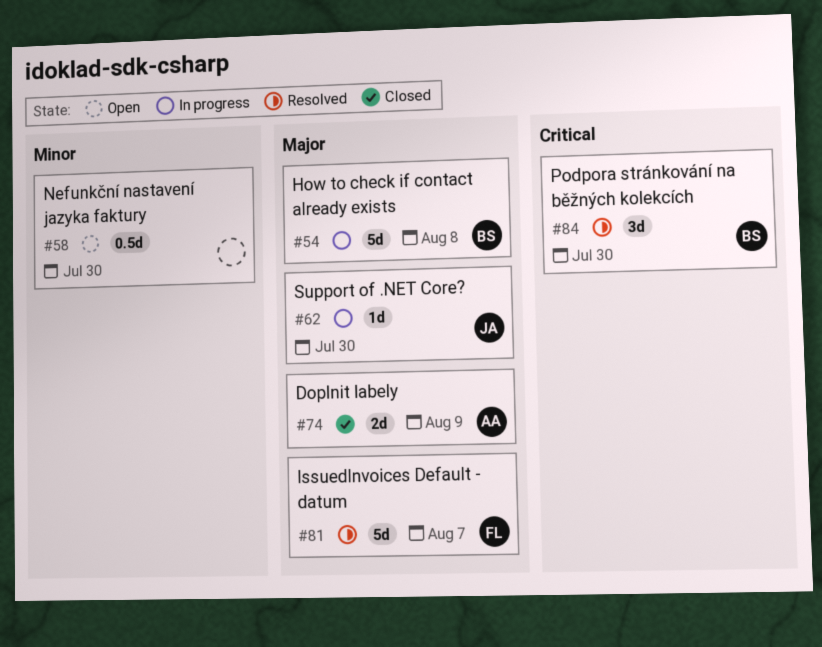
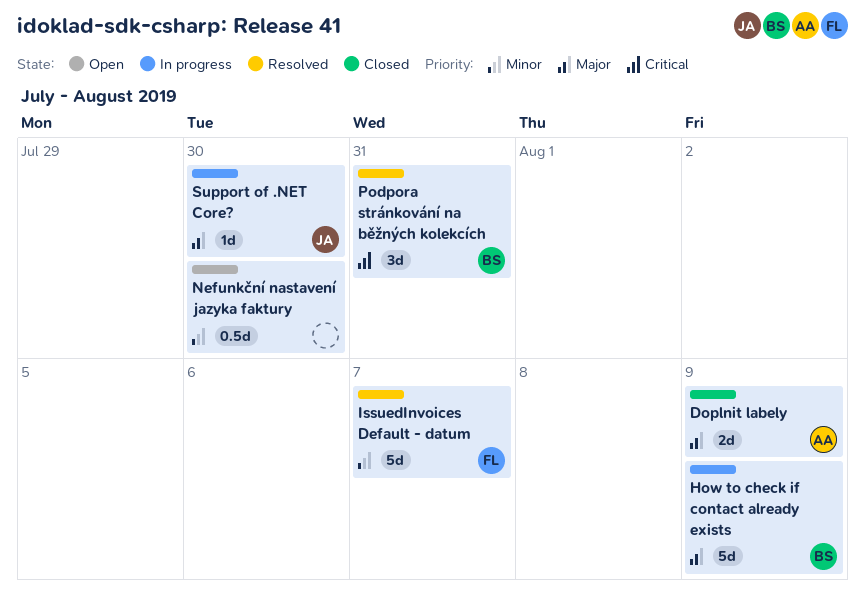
How to check if contact already exists, due: Aug 8 -> Aug 9
IssuedInvoices Default - datum, priority: Major -> Minor
Podpora stránkování na běžných kolekcích, due: Jul 30 -> Jul 31

